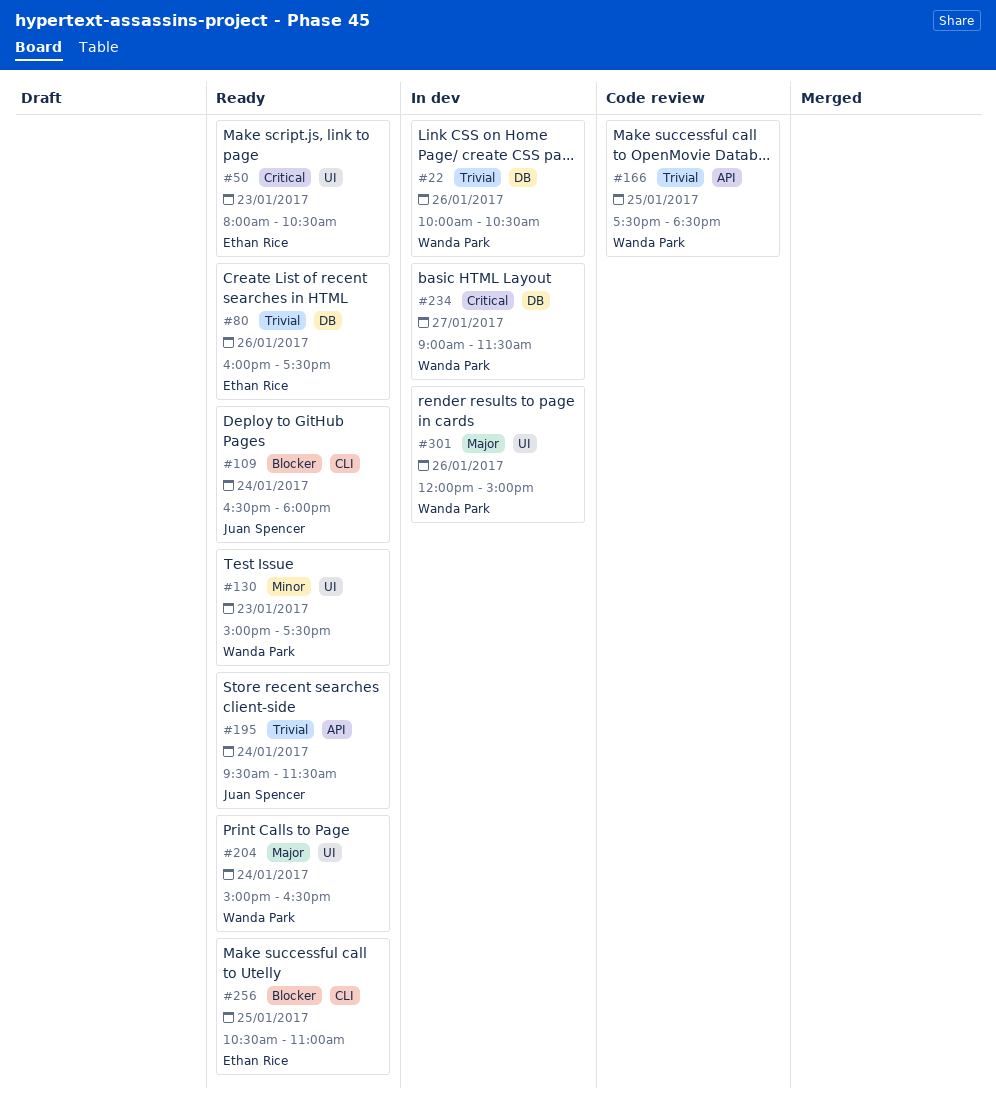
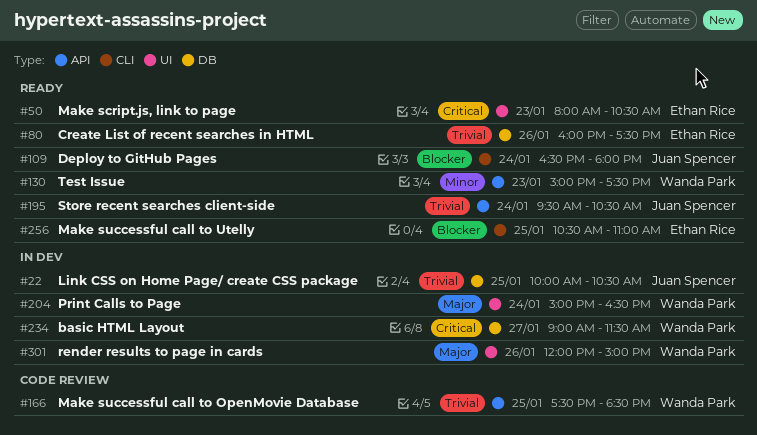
#22, owner: Wanda Park -> Juan Spencer
#22, day: Jan 26 -> Jan 25
#130, label: UI -> API
#195, ends: 11:30 -> 10:30
#204, status: Ready -> In dev

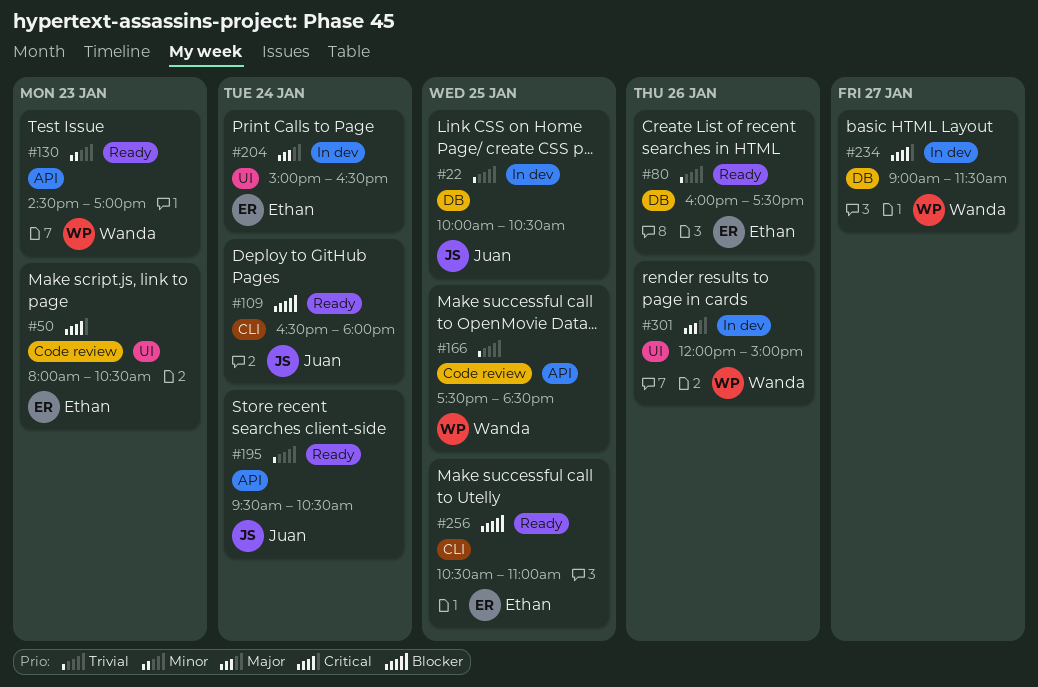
#50, status: Ready -> Code review
#130, begins: 15:00 -> 14:30
#130, ends: 17:30 -> 17:00
#204, owner: Wanda Park -> Ethan Rice

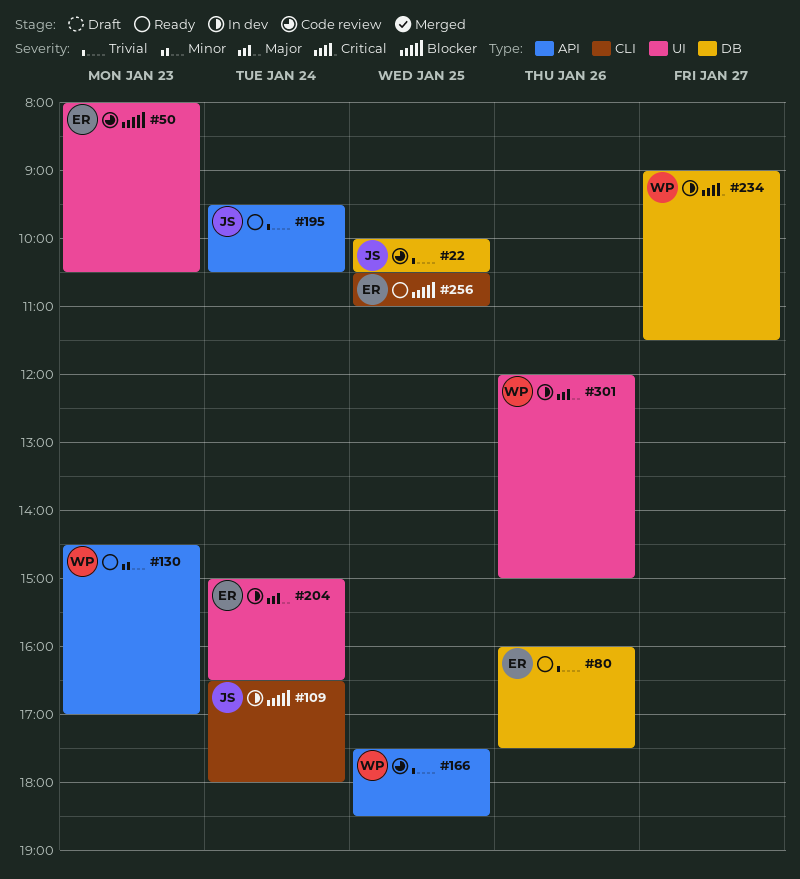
#22, status: In dev -> Code review
#50, priority: Critical -> Blocker
#109, status: Ready -> In dev

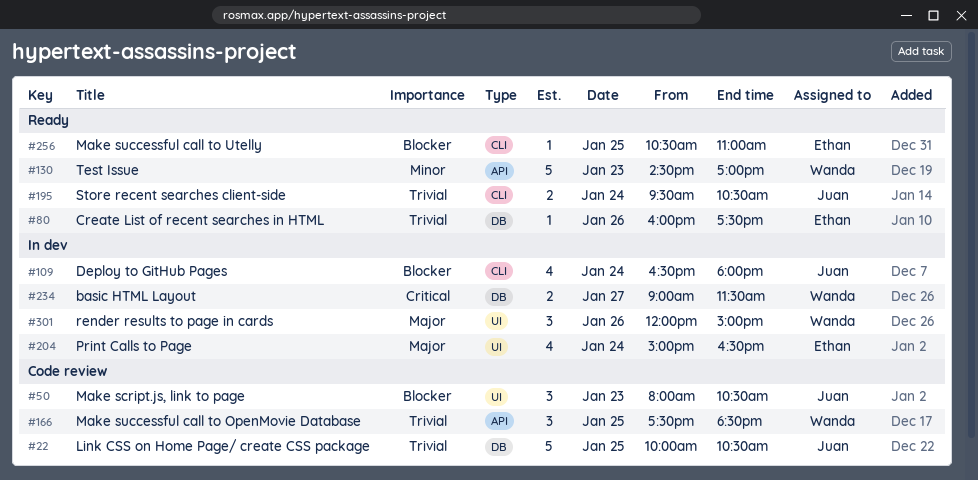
#50, owner: Ethan -> Juan
#195, label: API -> CLI

